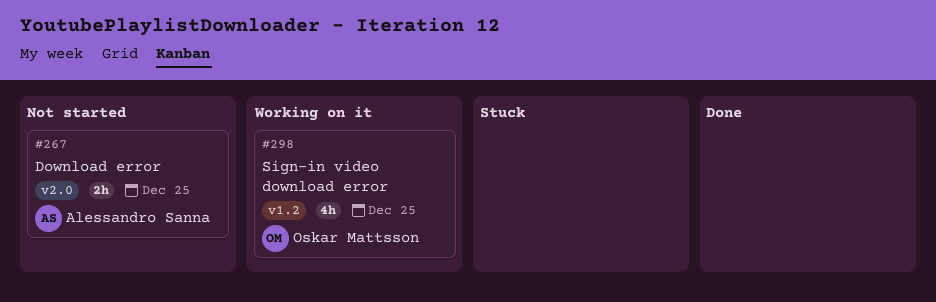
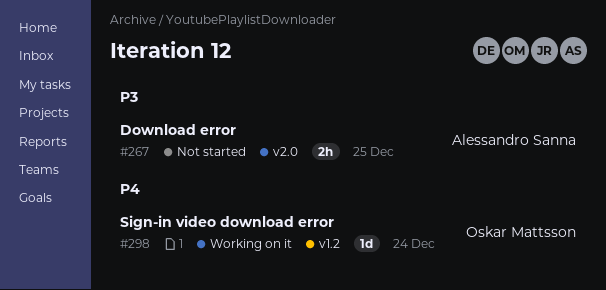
#298, estimate: 4h -> 1d
#298, due: Dec 25 -> Dec 24

